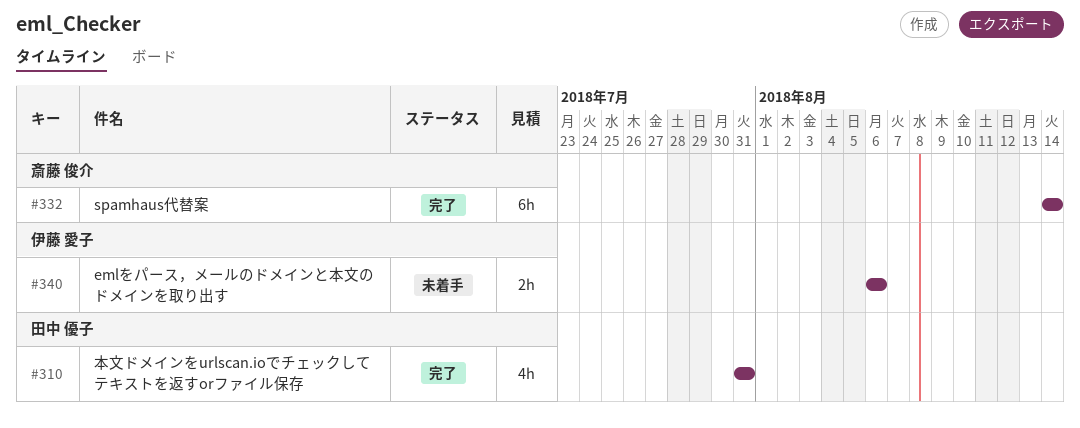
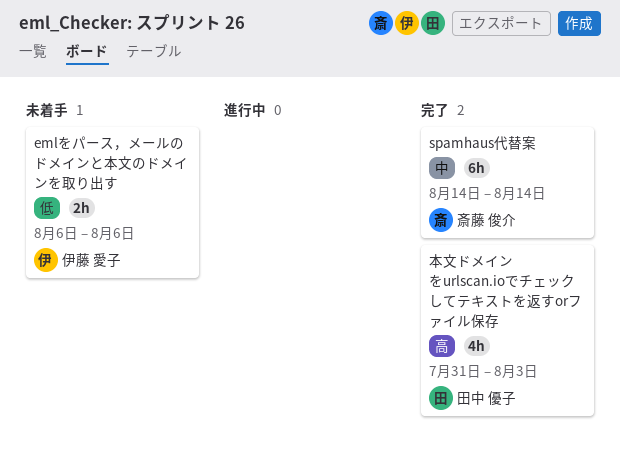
本文ドメインをurlscan.ioでチェックしてテキストを返すorファイル保存, due: Jul 31 -> Aug 3

